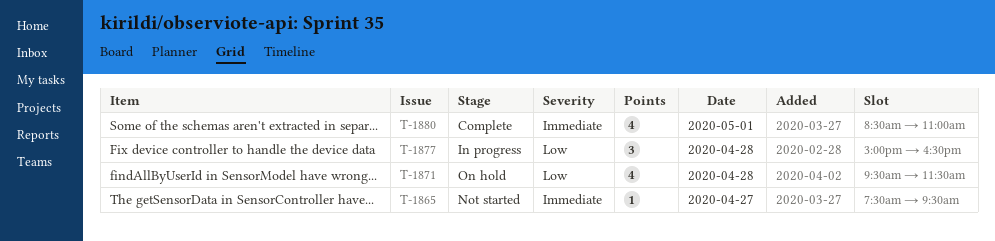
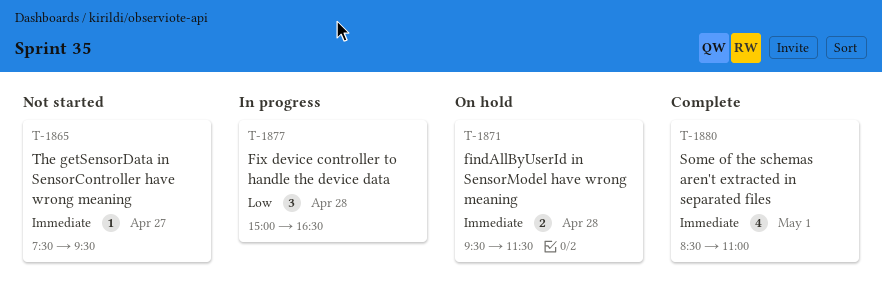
T-1871, priority: Low -> Immediate
T-1871, estimate: 4 -> 2

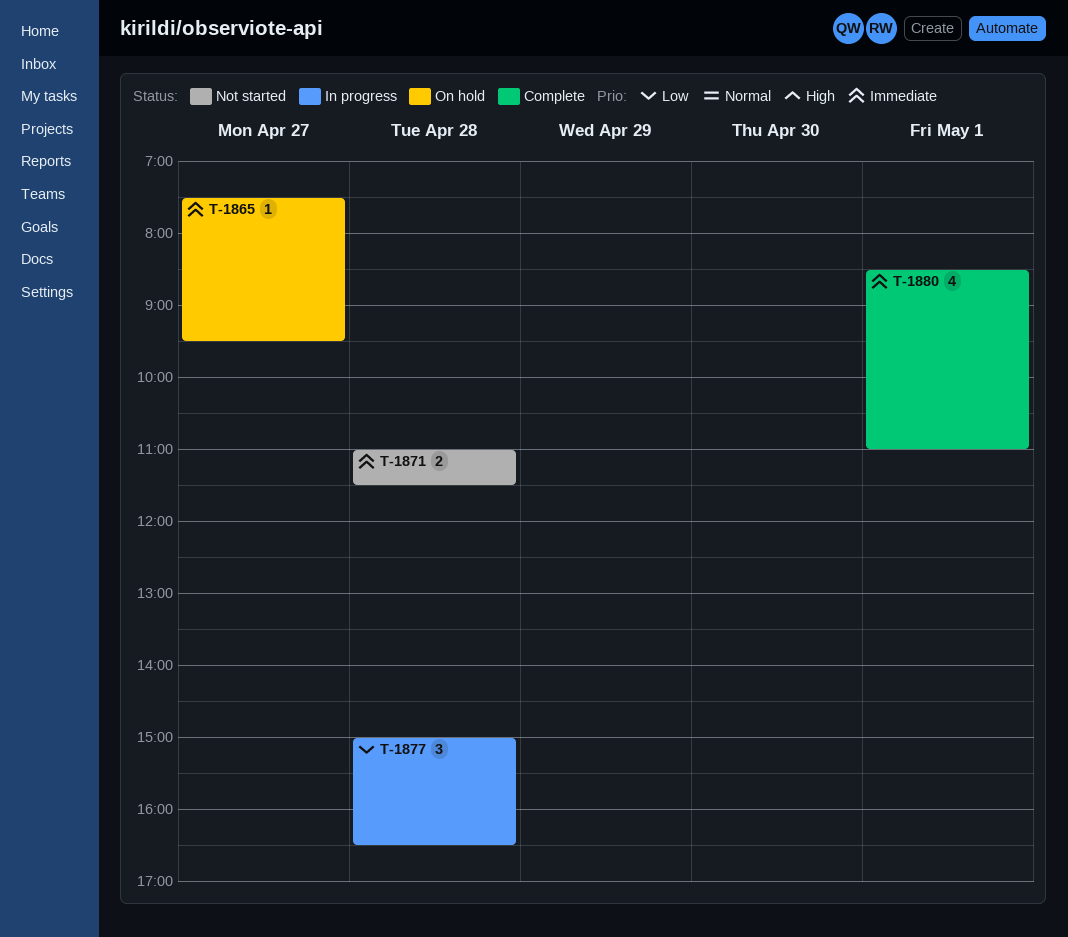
T-1865, status: Not started -> On hold
T-1871, status: On hold -> Not started
T-1871, begins: 09:30 -> 11:00

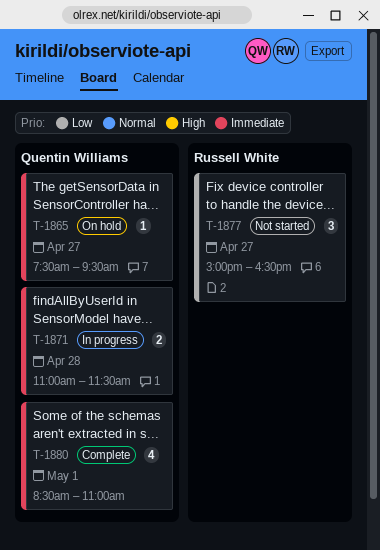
T-1871, status: Not started -> In progress
T-1877, status: In progress -> Not started
T-1877, day: Apr 28 -> Apr 27

